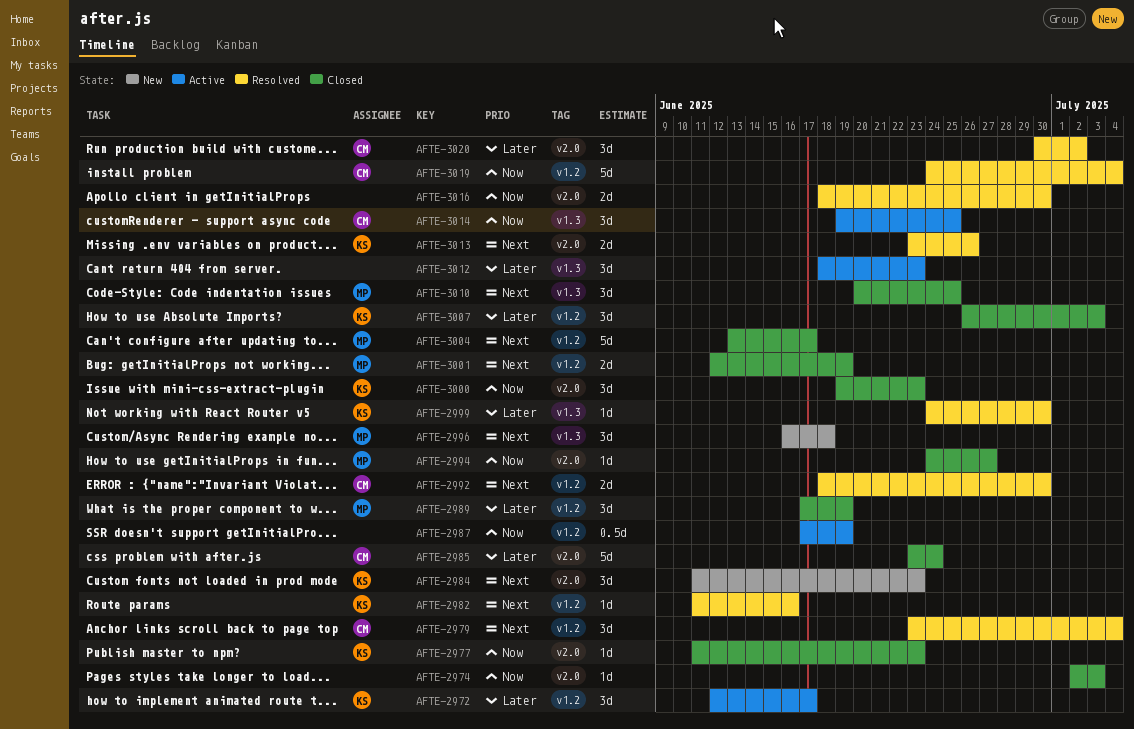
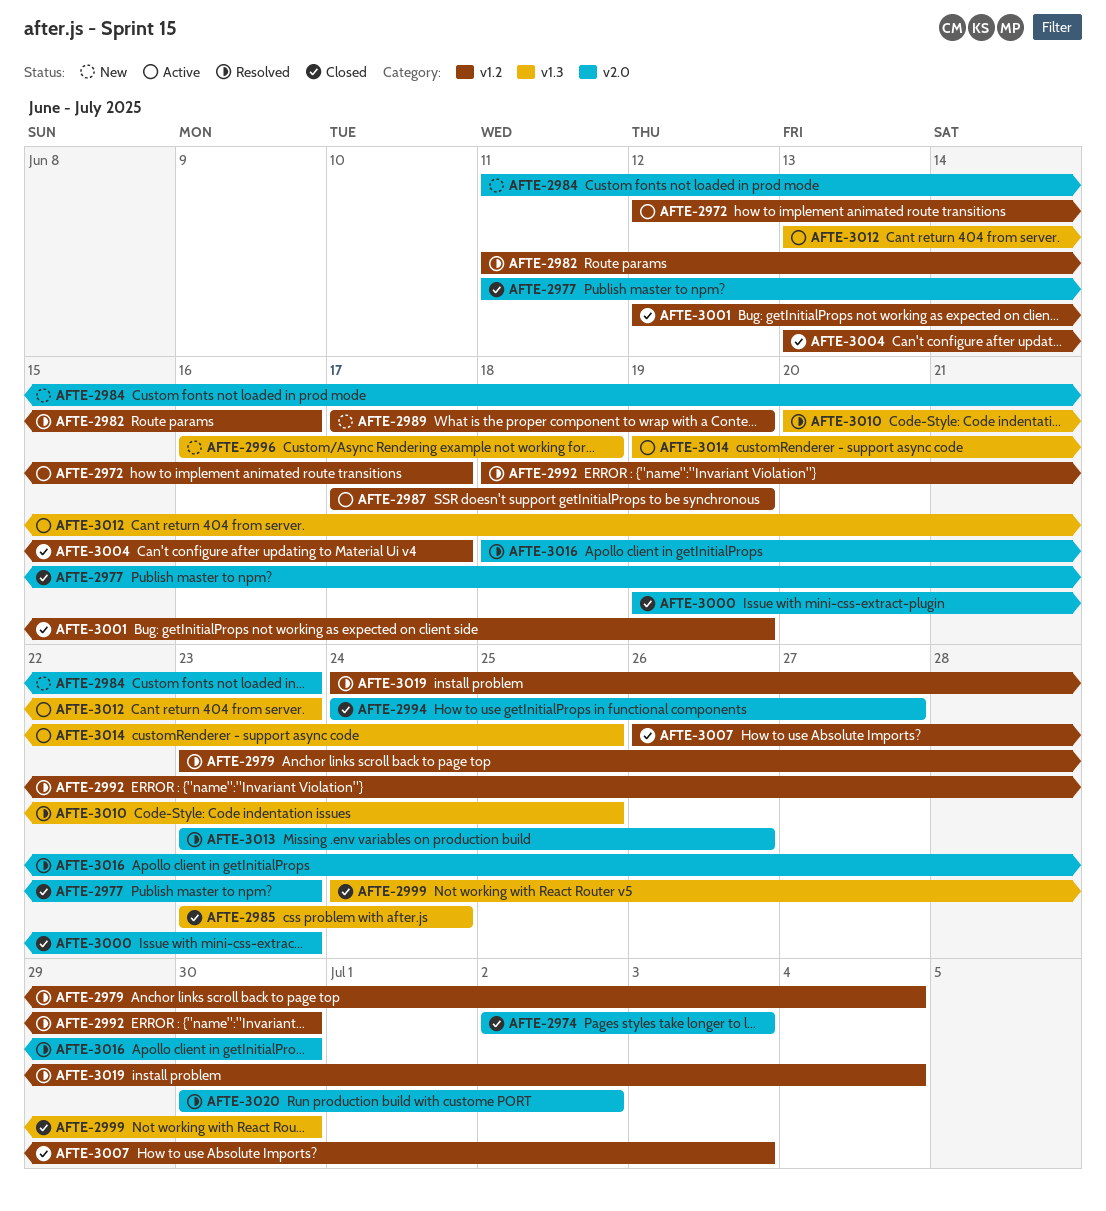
AFTE-2985, label: v2.0 -> v1.3
AFTE-2989, status: Closed -> New
AFTE-2999, status: Resolved -> Closed
AFTE-3010, status: Closed -> Resolved
AFTE-3012, start: Jun 18 -> Jun 13

